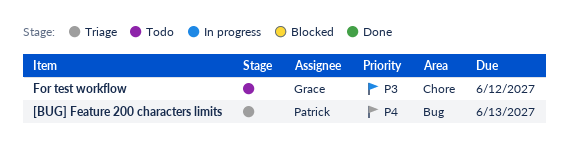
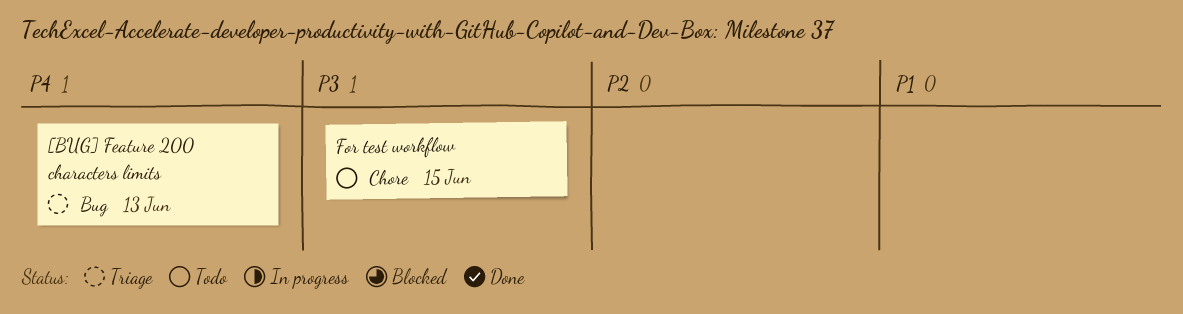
For test workflow, due: Jun 12 -> Jun 15

